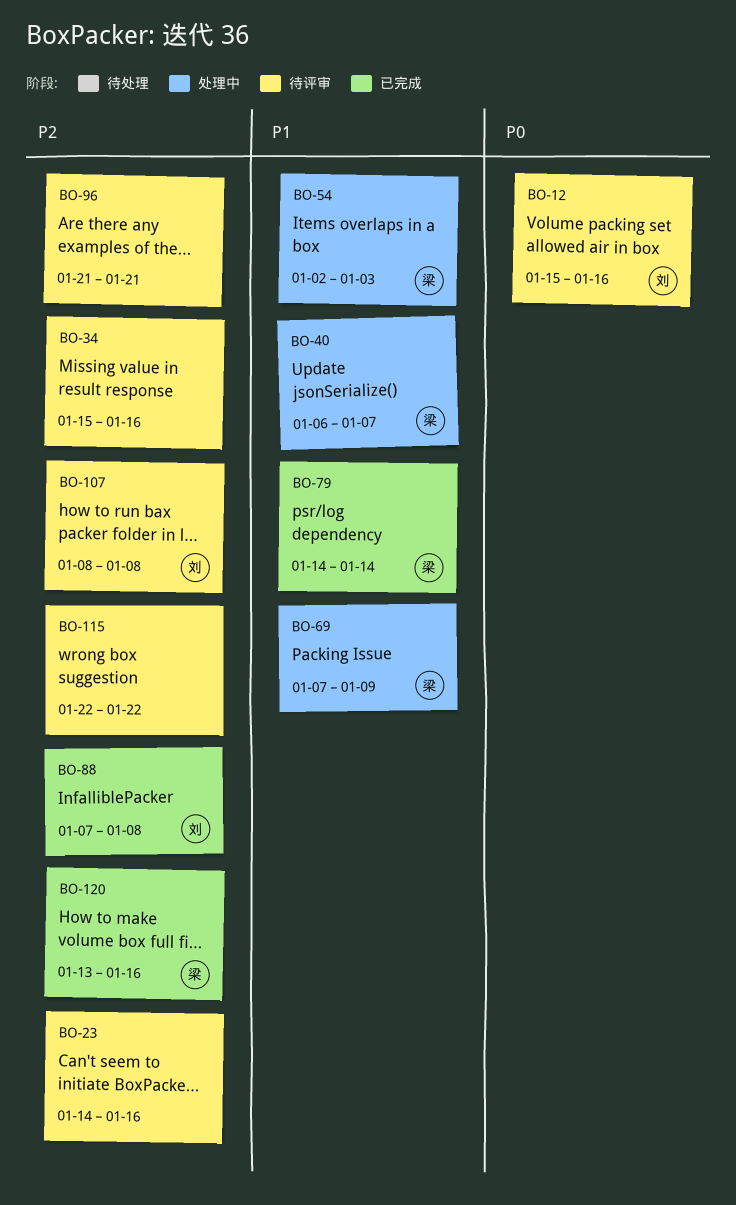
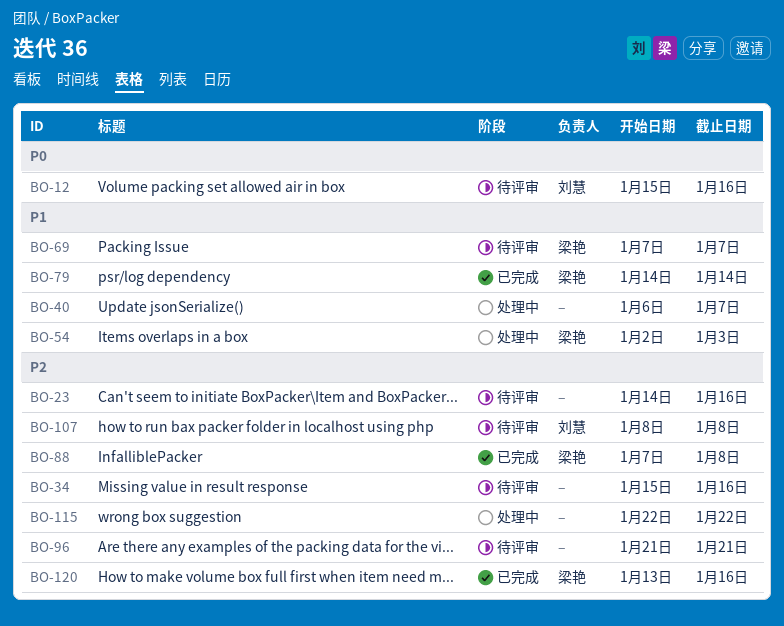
BO-40, owner: 梁艳 -> none
BO-69, status: 处理中 -> 待评审
BO-69, due: Jan 9 -> Jan 7
BO-88, owner: 刘慧 -> 梁艳
BO-115, status: 待评审 -> 处理中

